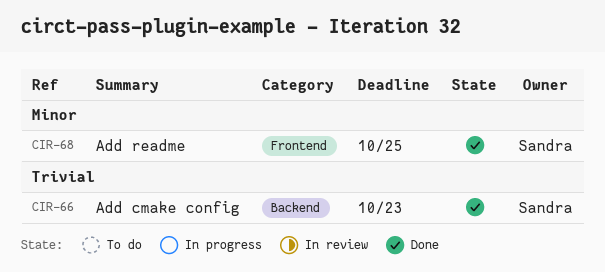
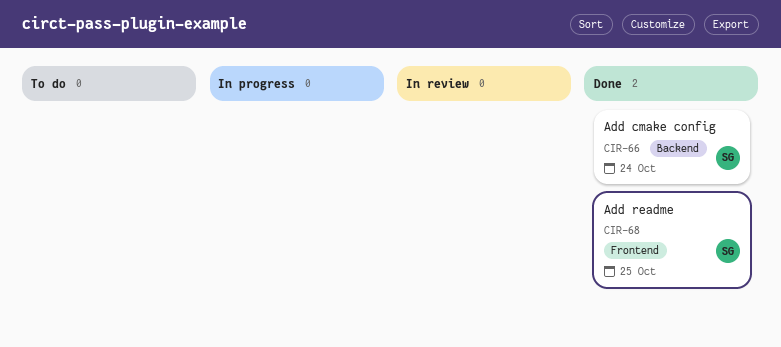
CIR-66, due: Oct 23 -> Oct 24

